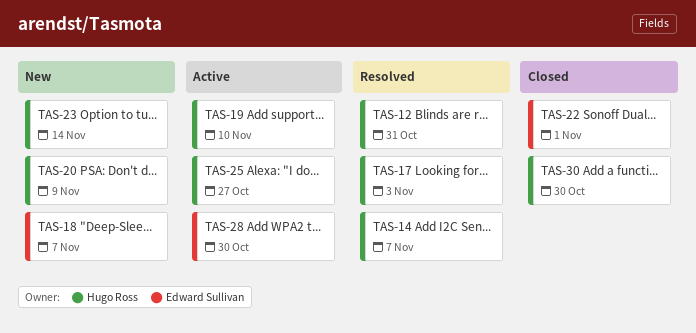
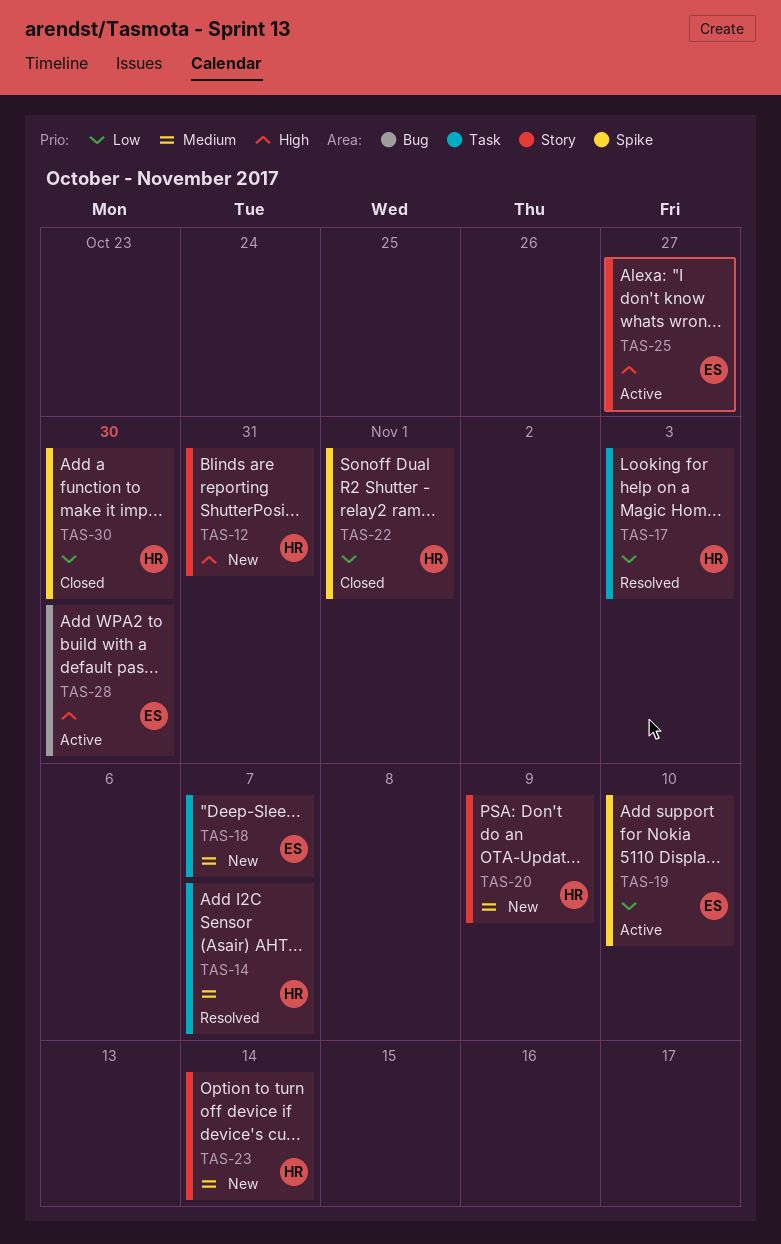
TAS-12, status: Resolved -> New
TAS-19, owner: Hugo Ross -> Edward Sullivan
TAS-22, owner: Edward Sullivan -> Hugo Ross
TAS-25, owner: Hugo Ross -> Edward Sullivan

